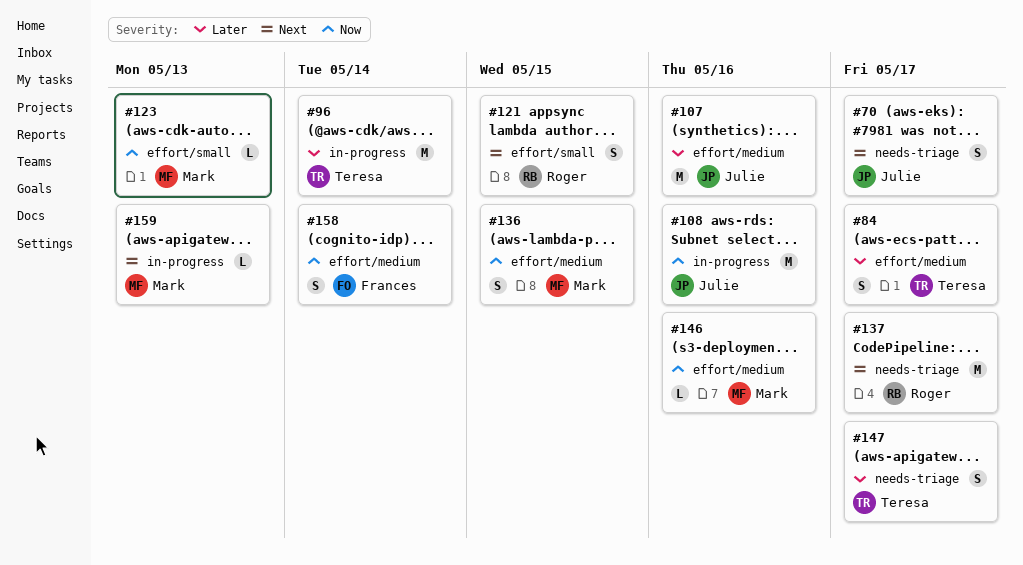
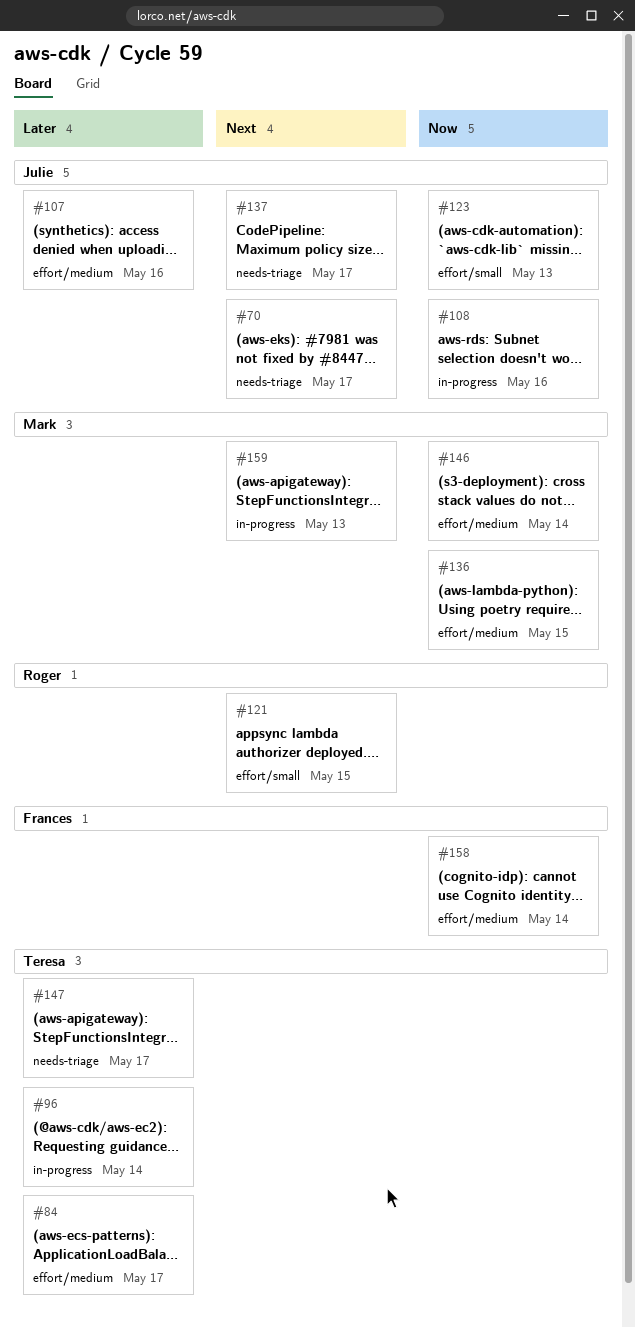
#123, owner: Mark -> Julie
#137, owner: Roger -> Julie
#146, due: May 16 -> May 14

